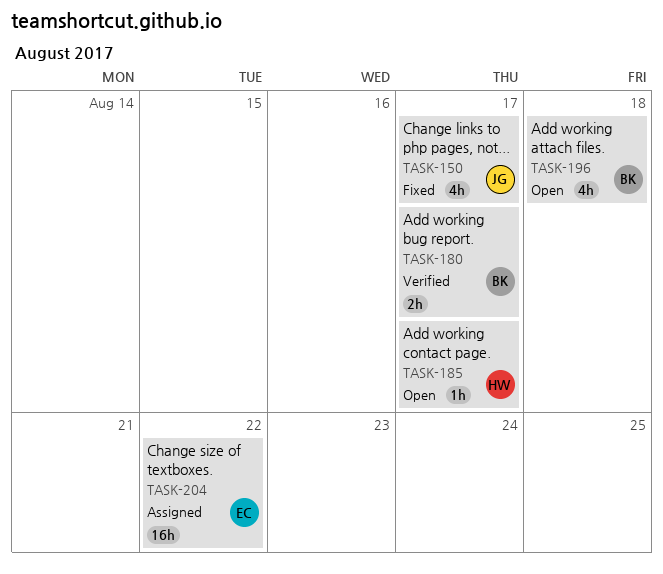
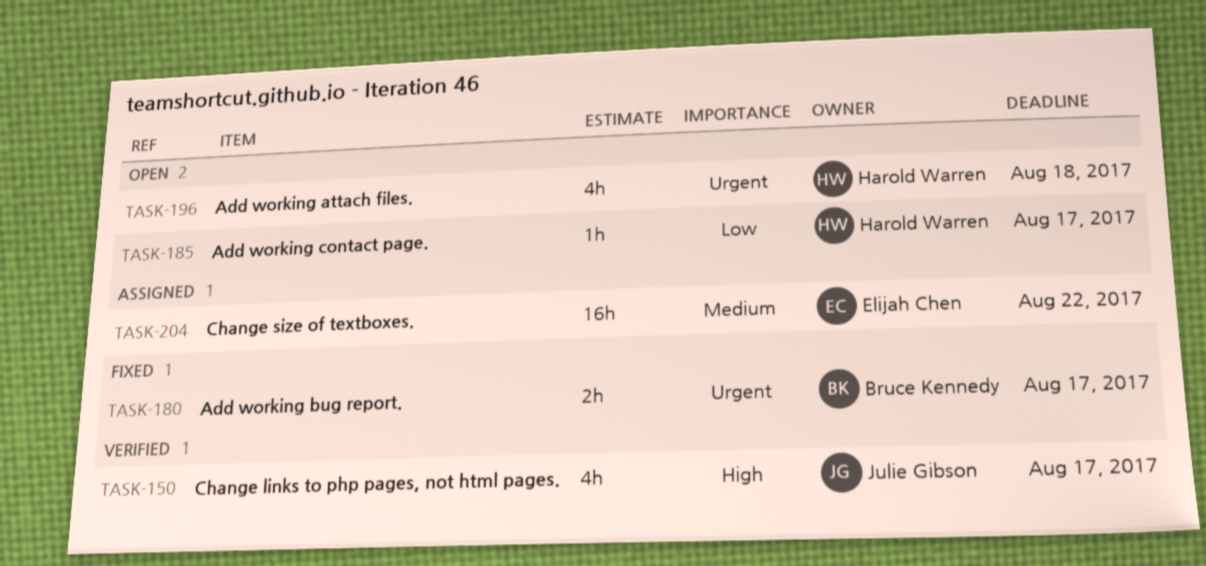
TASK-150, status: Fixed -> Verified
TASK-180, status: Verified -> Fixed
TASK-196, owner: Bruce Kennedy -> Harold Warren

